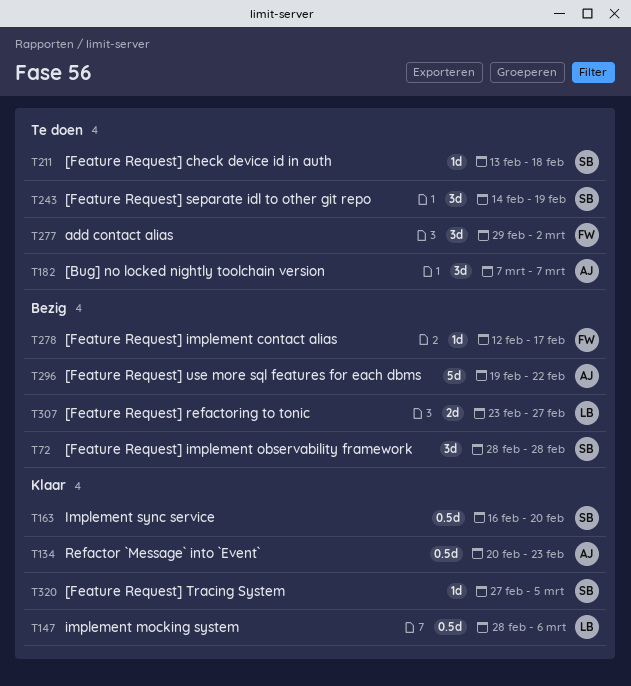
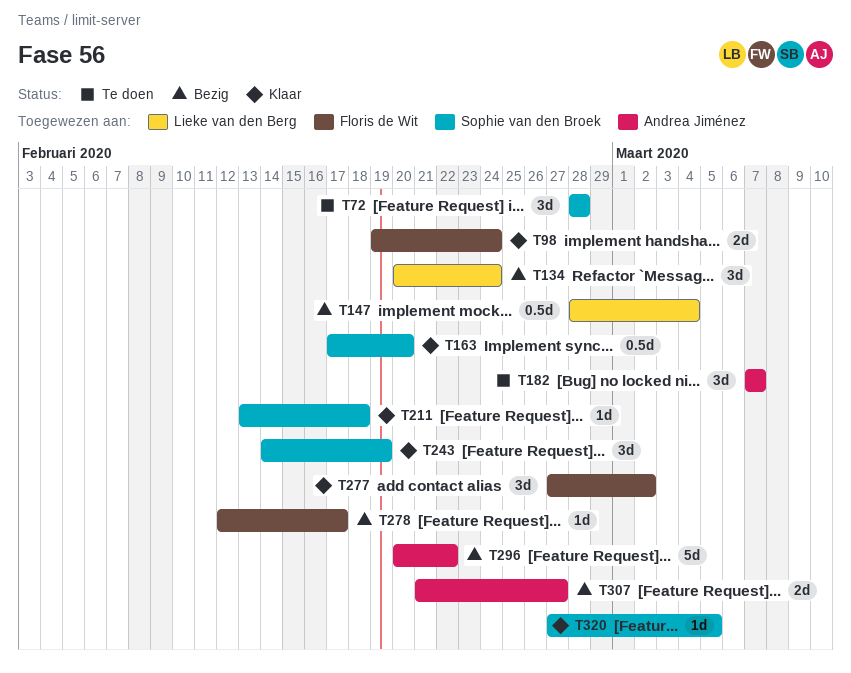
T72, status: Bezig -> Te doen
T98: none -> present
T134, status: Klaar -> Bezig
T134, owner: Andrea Jiménez -> Lieke van den Berg
T134, estimate: 0.5d -> 3d
T134, due: Feb 23 -> Feb 24
T147, status: Klaar -> Bezig
T147, due: Mar 6 -> Mar 4
T163, start: Feb 16 -> Feb 17
T211, status: Te doen -> Klaar
T243, status: Te doen -> Klaar
T277, status: Te doen -> Klaar
T277, start: Feb 29 -> Feb 27
T296, start: Feb 19 -> Feb 20
T307, owner: Lieke van den Berg -> Andrea Jiménez
T307, start: Feb 23 -> Feb 21

